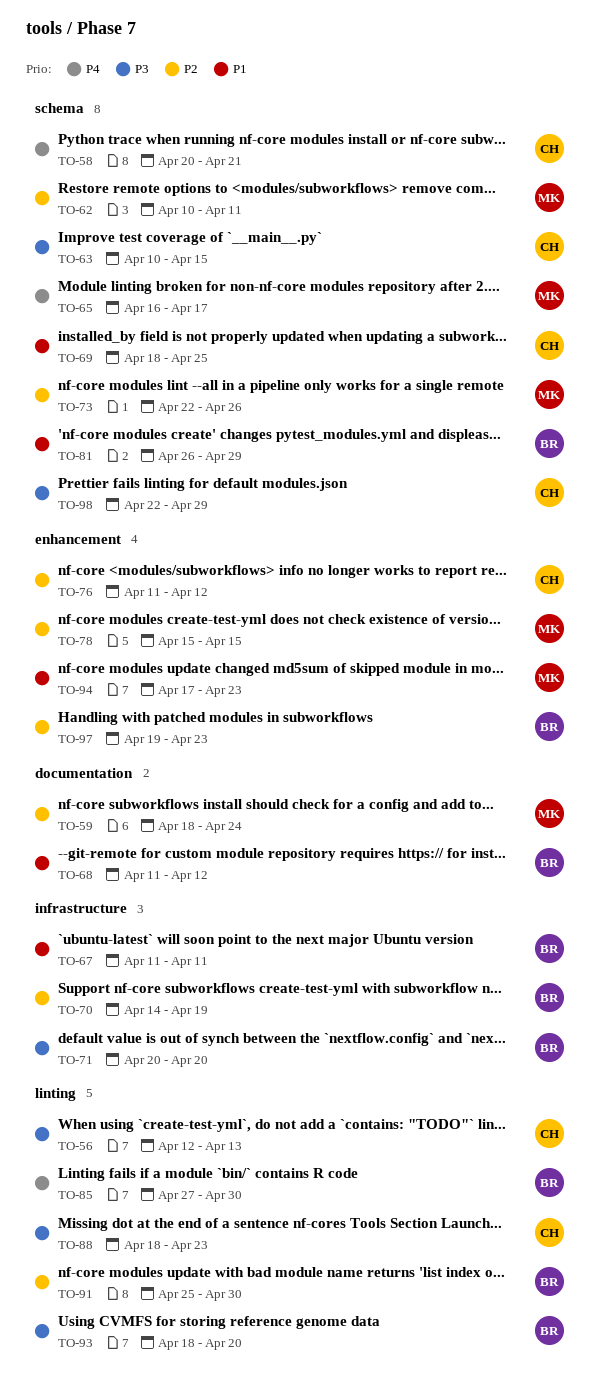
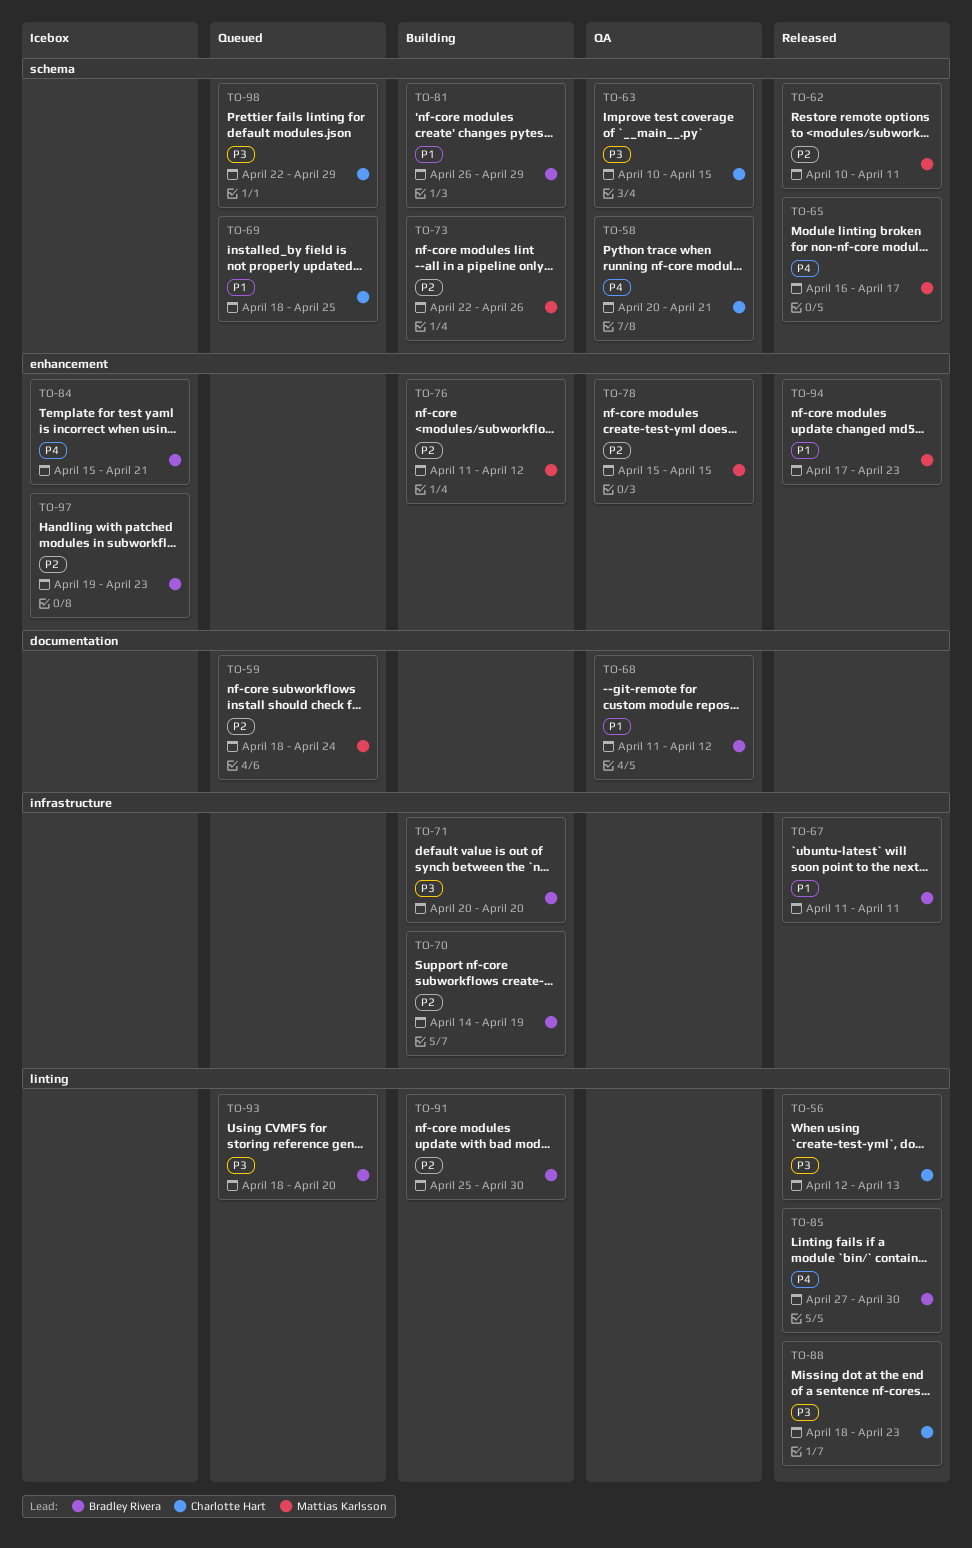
TO-76, owner: Charlotte Hart -> Mattias Karlsson
TO-84: none -> present

